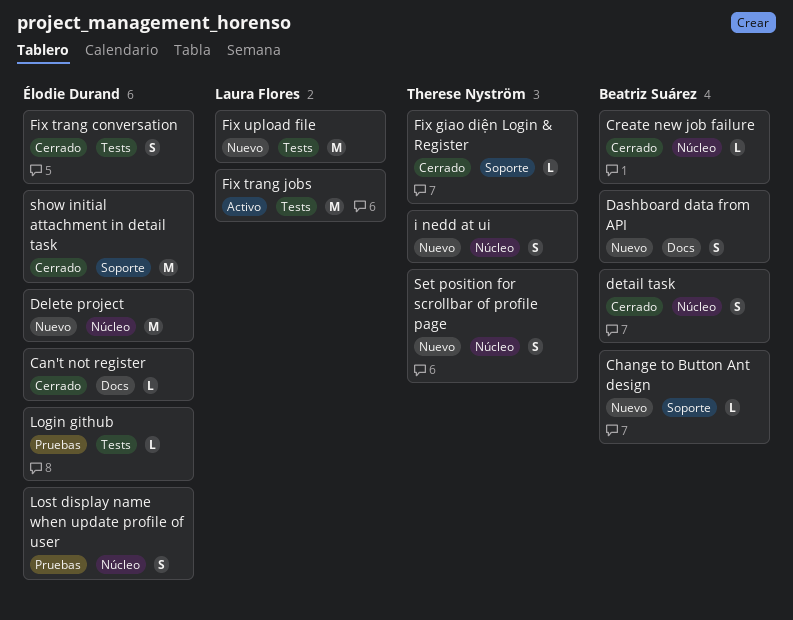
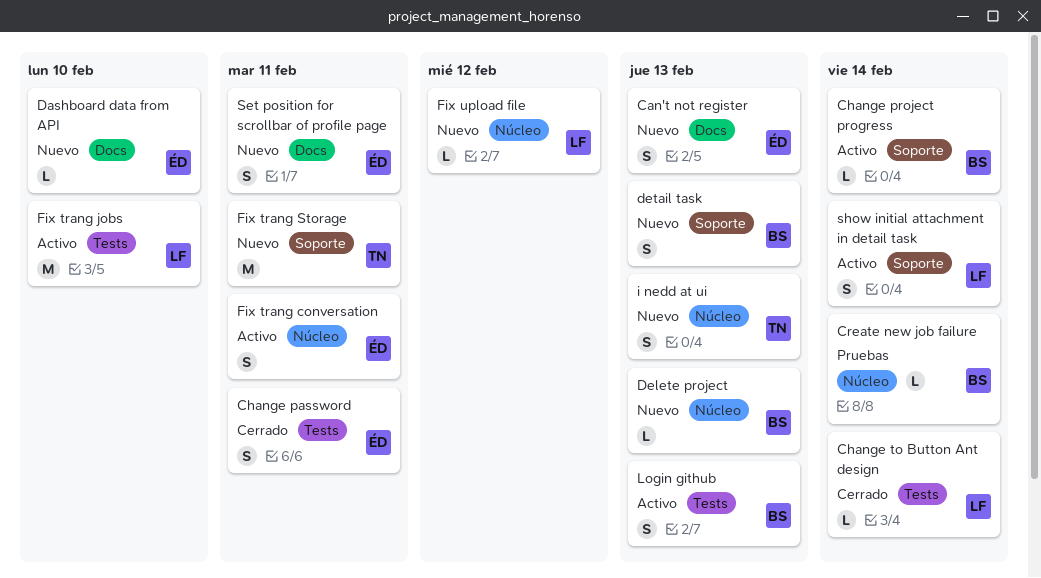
Can't not register, status: Cerrado -> Nuevo
Can't not register, estimate: L -> S
Change password: none -> present
Change project progress: none -> present
Change to Button Ant design, status: Nuevo -> Cerrado
Change to Button Ant design, owner: Beatriz Suárez -> Laura Flores
Change to Button Ant design, label: Soporte -> Tests
Create new job failure, status: Cerrado -> Pruebas
Dashboard data from API, owner: Beatriz Suárez -> Élodie Durand
Dashboard data from API, estimate: S -> L
Delete project, owner: Élodie Durand -> Beatriz Suárez
Delete project, estimate: M -> L
detail task, status: Cerrado -> Nuevo
detail task, label: Núcleo -> Soporte
Fix giao diện Login & Register: present -> none
Fix trang conversation, status: Cerrado -> Activo
Fix trang conversation, label: Tests -> Núcleo
Fix trang Storage: none -> present
Fix upload file, label: Tests -> Núcleo
Fix upload file, estimate: M -> L
Login github, status: Pruebas -> Activo
Login github, owner: Élodie Durand -> Beatriz Suárez
Login github, estimate: L -> S
Lost display name when update profile of user: present -> none
Set position for scrollbar of profile page, owner: Therese Nyström -> Élodie Durand
Set position for scrollbar of profile page, label: Núcleo -> Docs
show initial attachment in detail task, status: Cerrado -> Activo
show initial attachment in detail task, owner: Élodie Durand -> Laura Flores
show initial attachment in detail task, estimate: M -> S

